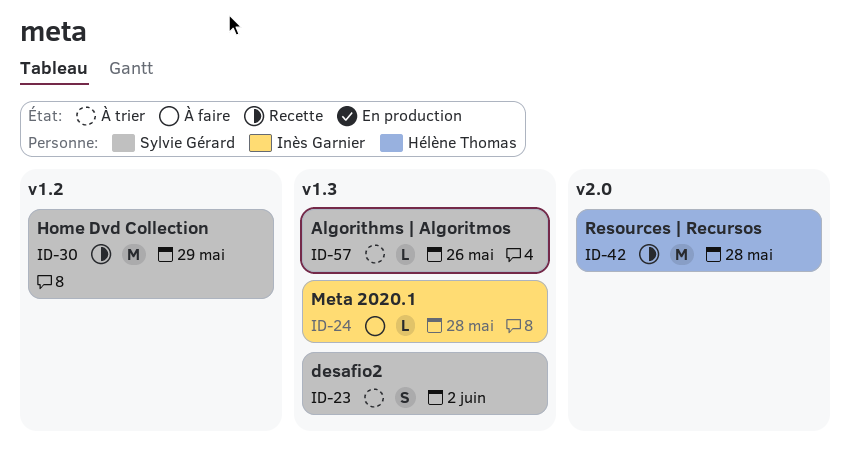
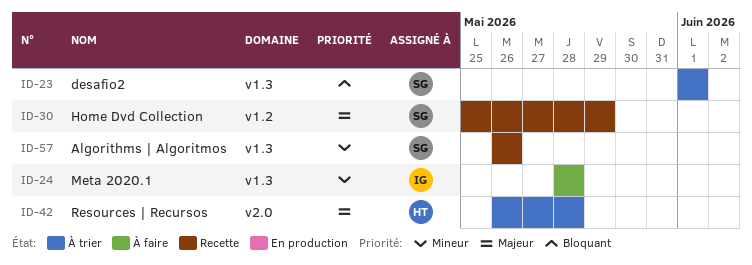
ID-23, due: Jun 2 -> Jun 1
ID-42, status: Recette -> À trier
ID-57, status: À trier -> Recette

